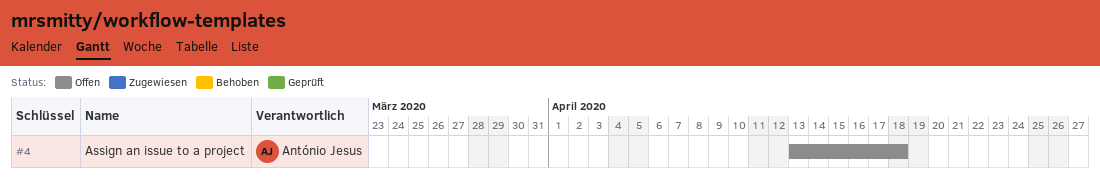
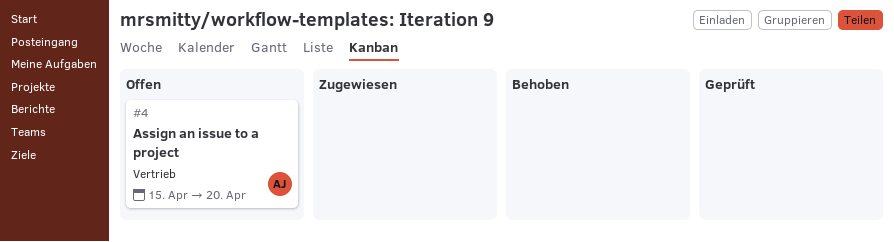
#4, start: Apr 13 -> Apr 15
#4, due: Apr 18 -> Apr 20

